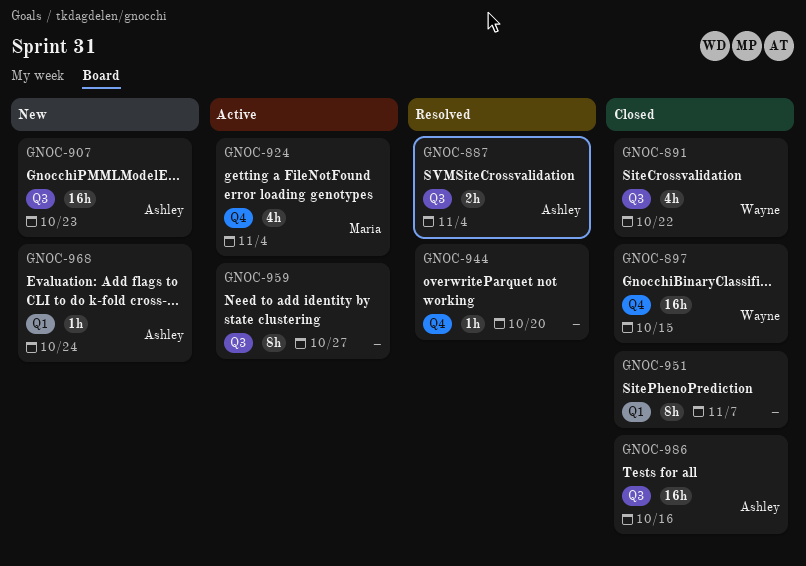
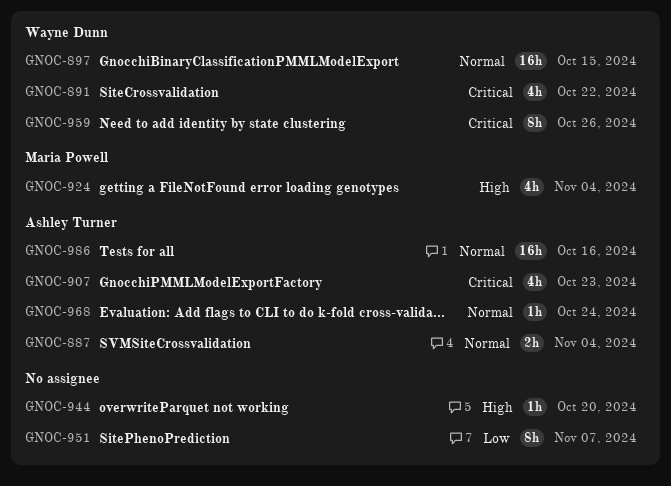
GNOC-907, estimate: 16h -> 4h
GNOC-959, owner: none -> Wayne Dunn
GNOC-959, due: Oct 27 -> Oct 26

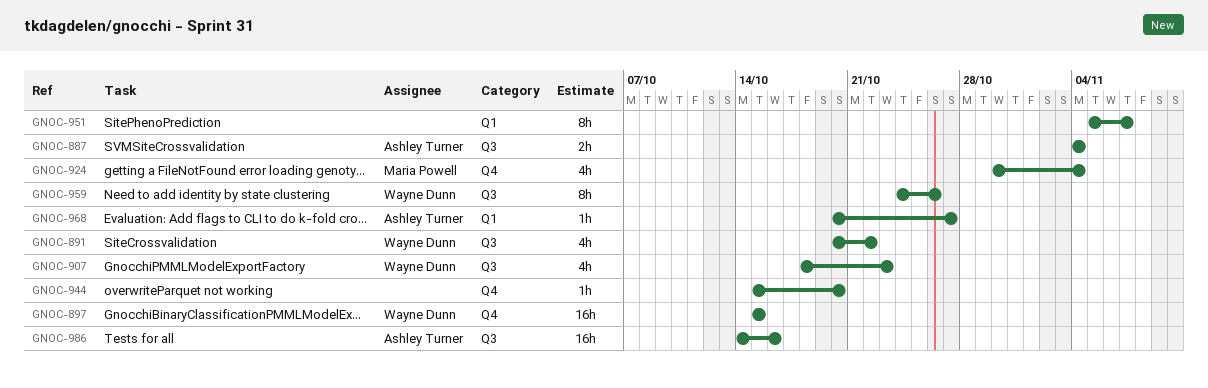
GNOC-907, owner: Ashley Turner -> Wayne Dunn
GNOC-968, due: Oct 24 -> Oct 27

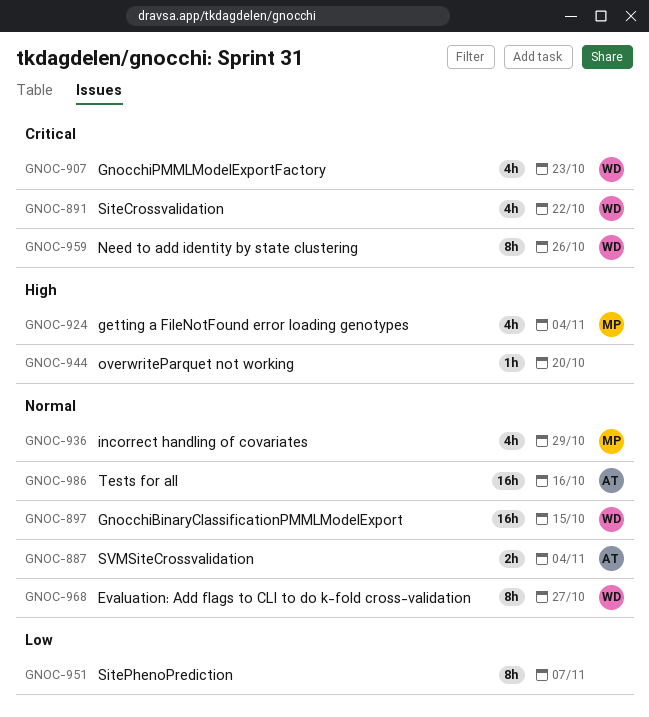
GNOC-936: none -> present
GNOC-968, owner: Ashley Turner -> Wayne Dunn
GNOC-968, estimate: 1h -> 8h

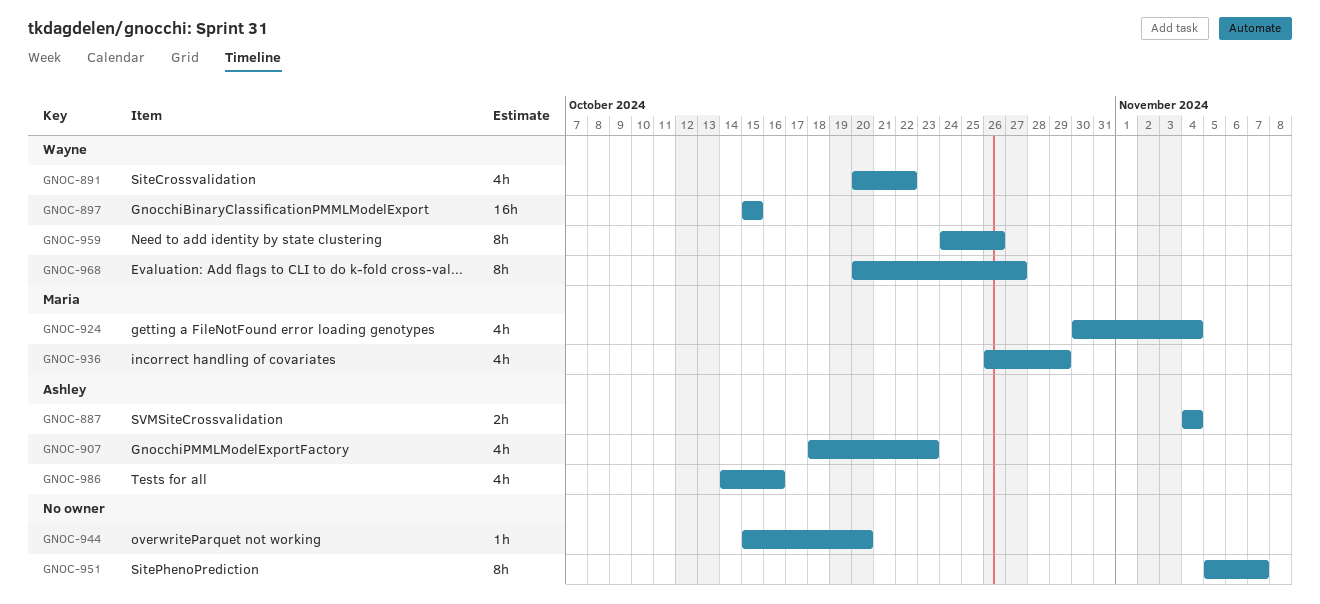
GNOC-907, owner: Wayne -> Ashley
GNOC-986, estimate: 16h -> 4h

